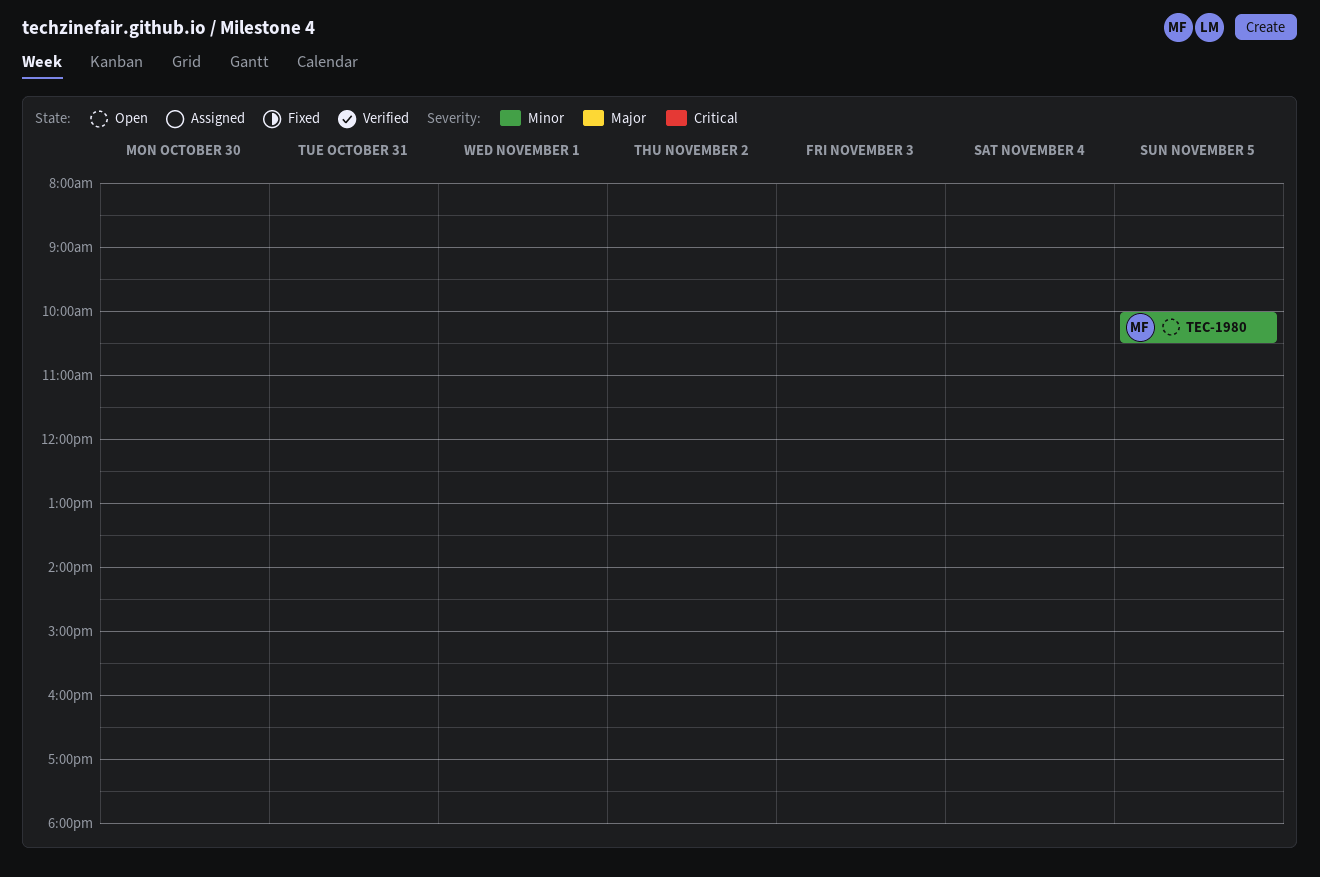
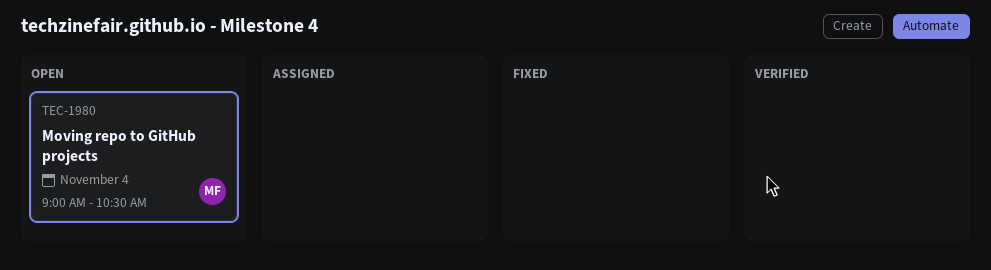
TEC-1980, day: Nov 5 -> Nov 4
TEC-1980, begins: 10:00 -> 09:00

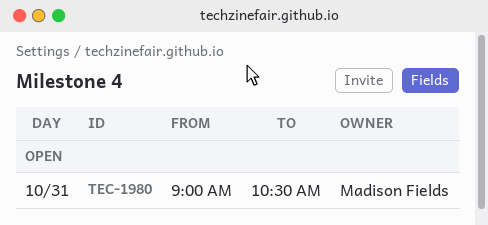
TEC-1980, day: Nov 4 -> Oct 31

